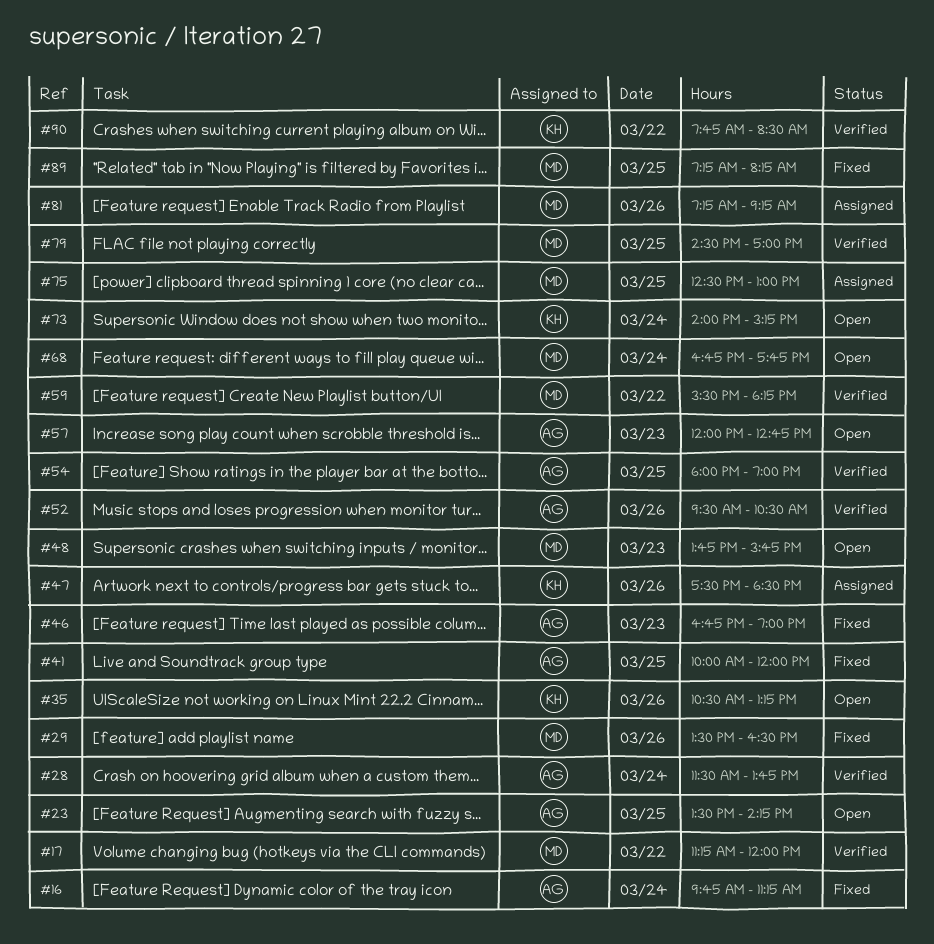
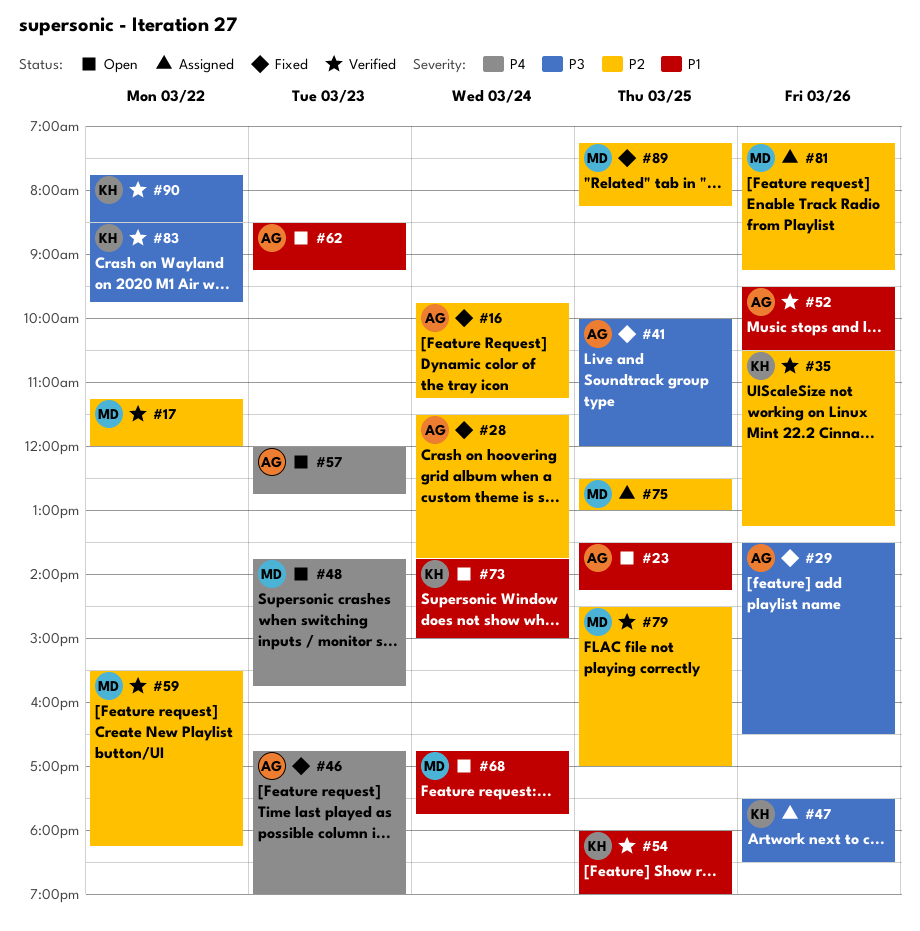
#28, status: Verified -> Fixed
#29, owner: MD -> AG
#35, status: Open -> Verified
#54, owner: AG -> KH
#62: none -> present
#73, begins: 14:00 -> 13:45
#73, ends: 15:15 -> 15:00
#83: none -> present

